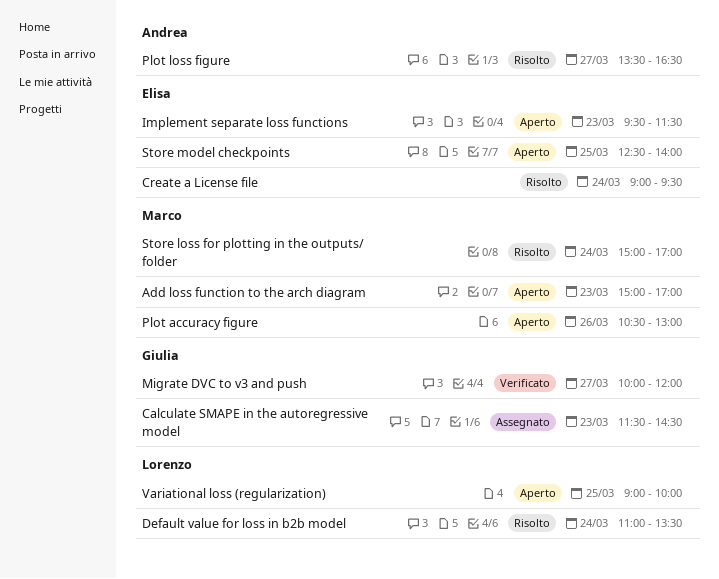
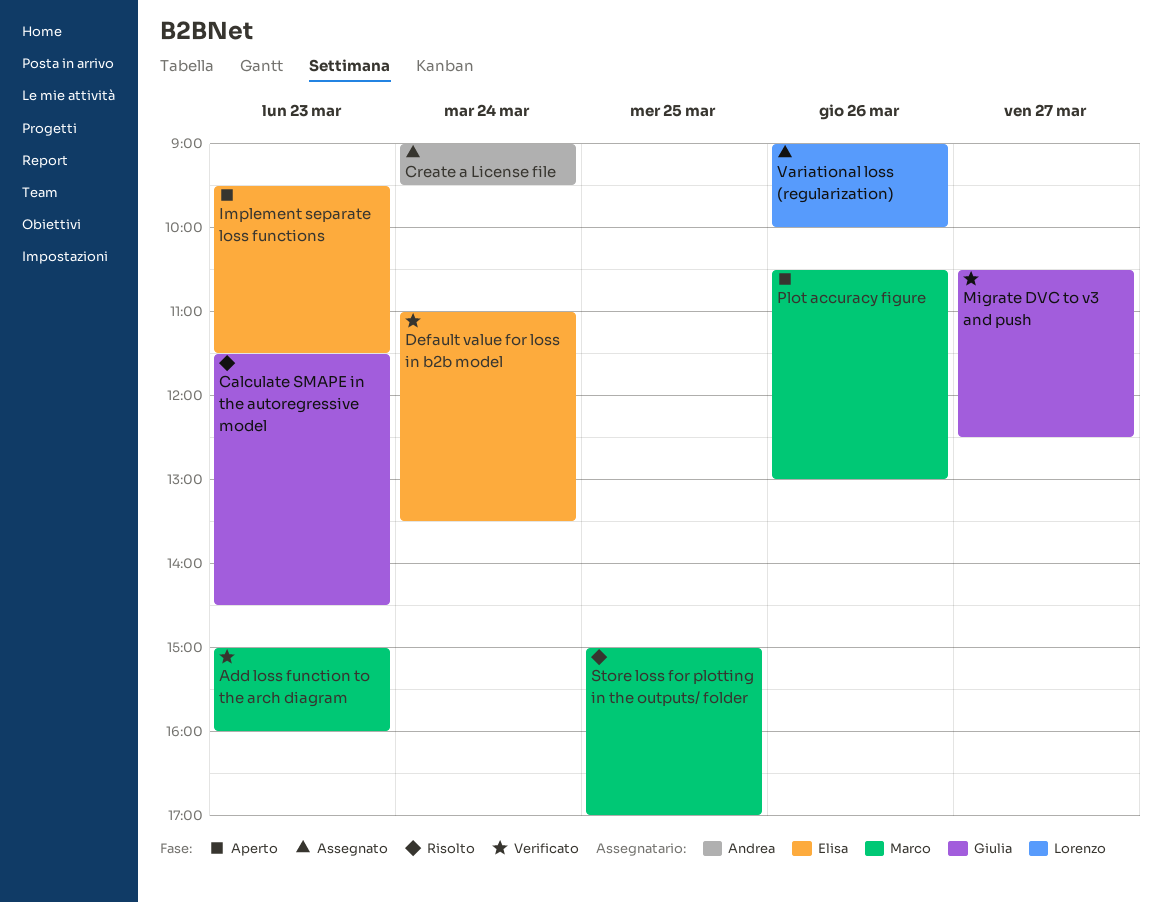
Add loss function to the arch diagram, status: Aperto -> Verificato
Add loss function to the arch diagram, ends: 17:00 -> 16:00
Calculate SMAPE in the autoregressive model, status: Assegnato -> Risolto
Create a License file, status: Risolto -> Assegnato
Create a License file, owner: Elisa -> Andrea
Default value for loss in b2b model, status: Risolto -> Verificato
Default value for loss in b2b model, owner: Lorenzo -> Elisa
Migrate DVC to v3 and push, begins: 10:00 -> 10:30
Migrate DVC to v3 and push, ends: 12:00 -> 12:30
Plot loss figure: present -> none
Store loss for plotting in the outputs/ folder, day: Mar 24 -> Mar 25
Store model checkpoints: present -> none
Variational loss (regularization), status: Aperto -> Assegnato
Variational loss (regularization), day: Mar 25 -> Mar 26

